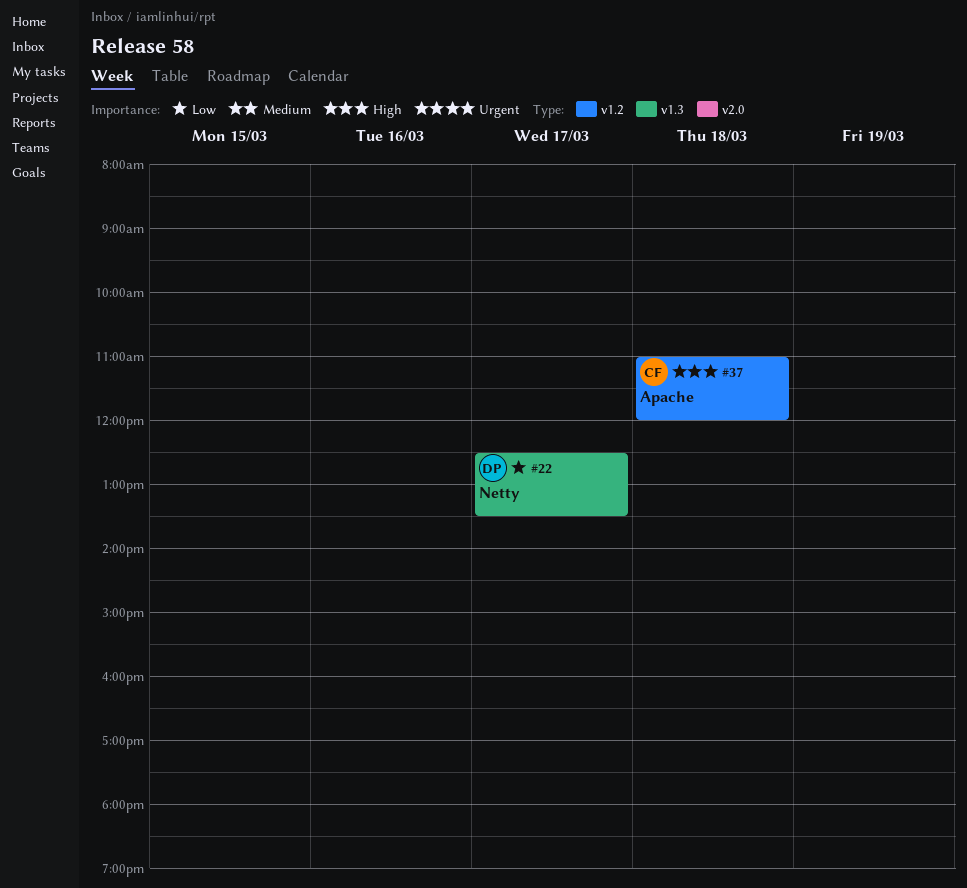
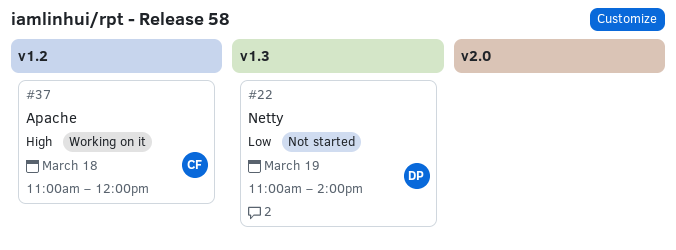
#22, day: Mar 17 -> Mar 19
#22, begins: 12:30 -> 11:00
#22, ends: 13:30 -> 14:00

